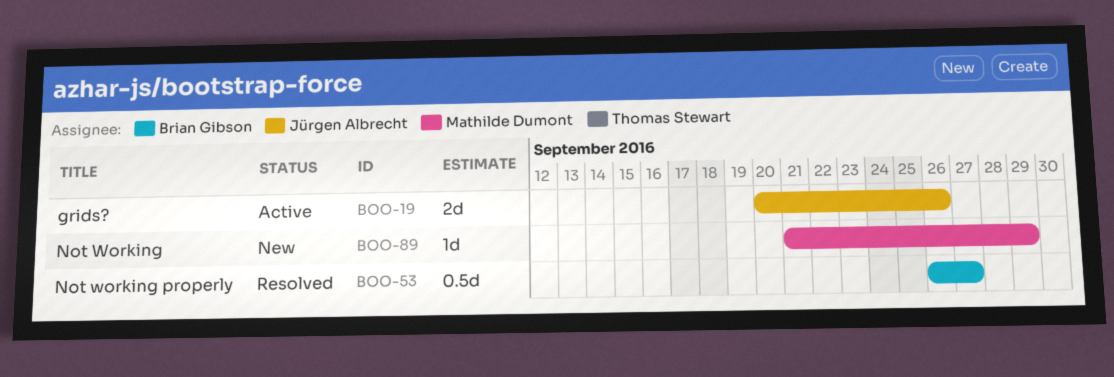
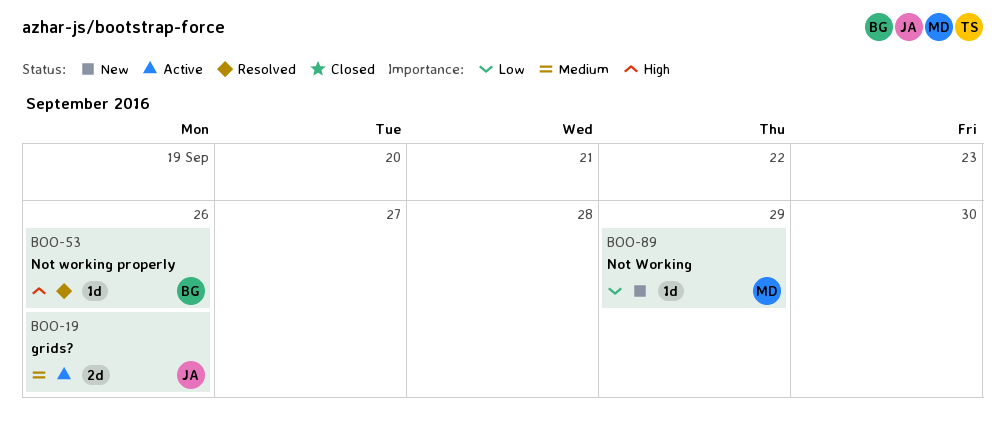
BOO-53, estimate: 0.5d -> 1d
BOO-53, due: Sep 27 -> Sep 26

